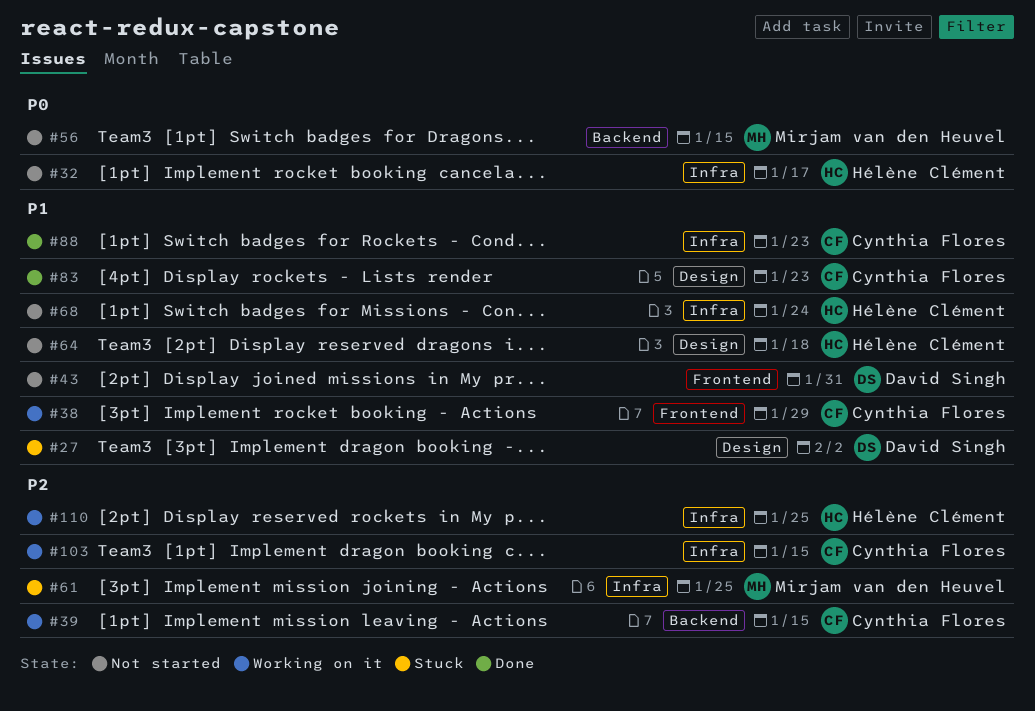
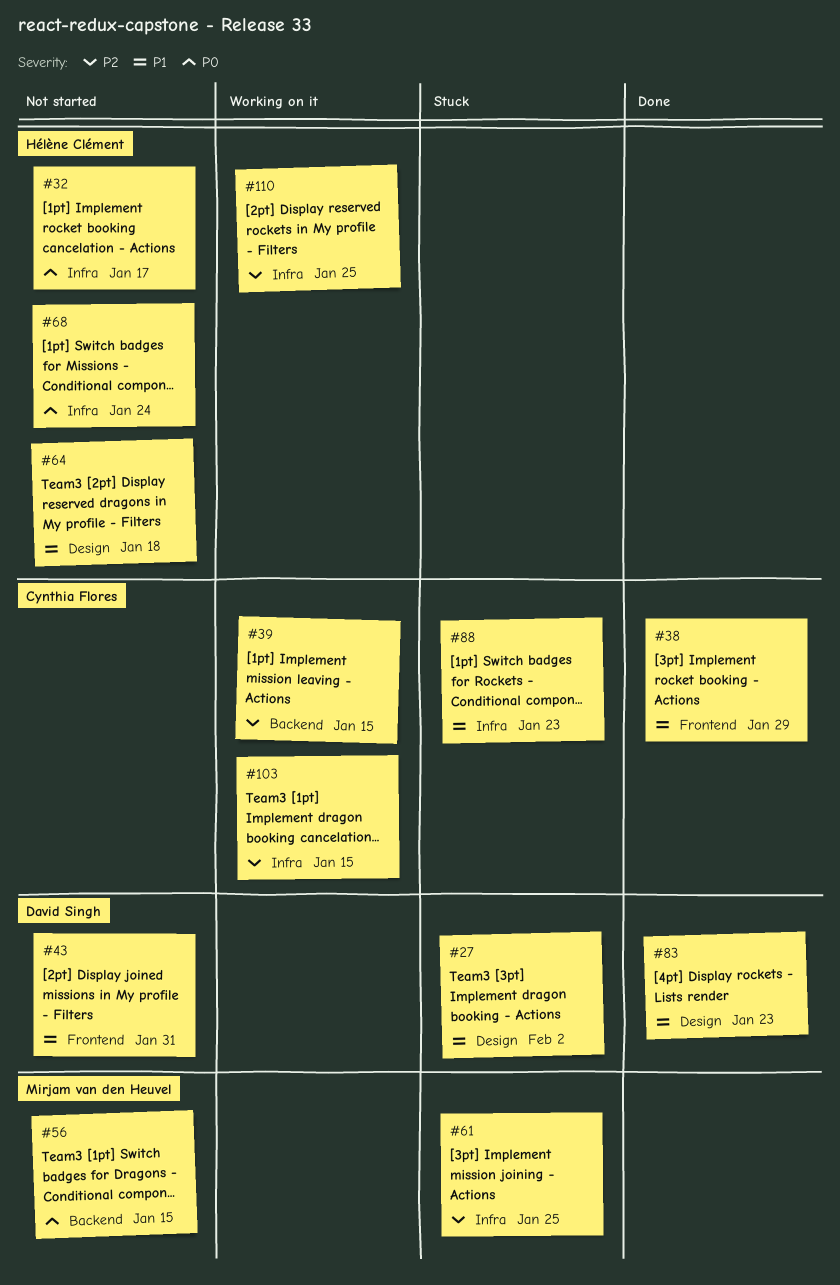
#38, status: Working on it -> Done
#68, priority: P1 -> P0
#83, owner: Cynthia Flores -> David Singh
#88, status: Done -> Stuck

